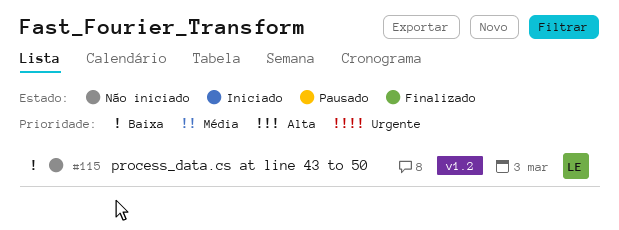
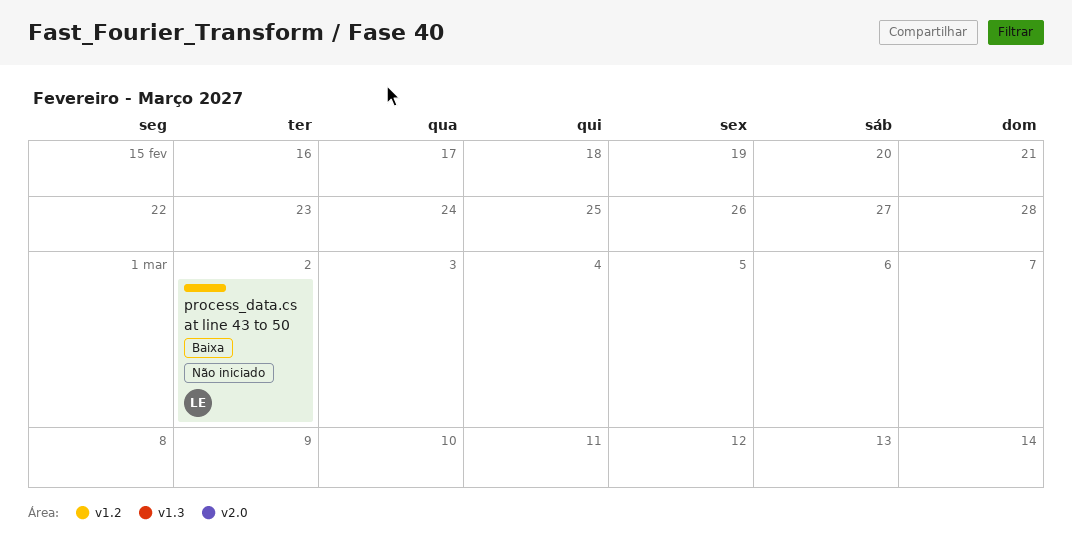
process_data.cs at line 43 to 50, due: Mar 3 -> Mar 2

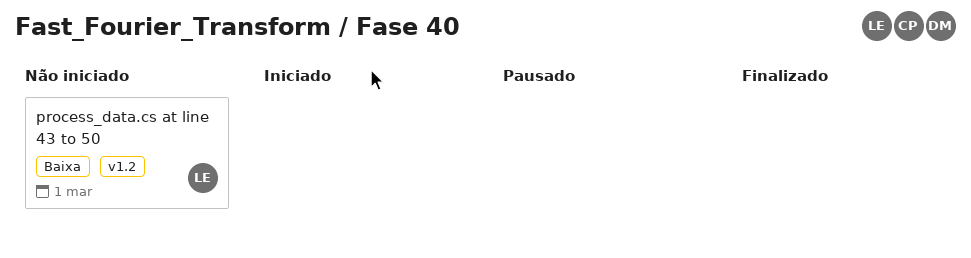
process_data.cs at line 43 to 50, due: Mar 2 -> Mar 1

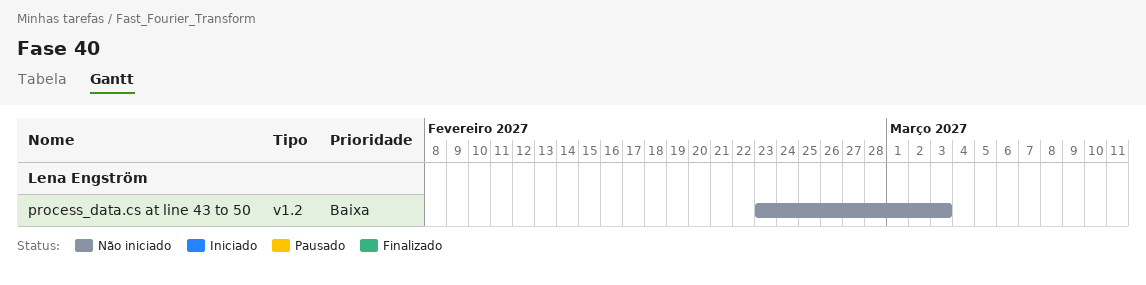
process_data.cs at line 43 to 50, due: Mar 1 -> Mar 3

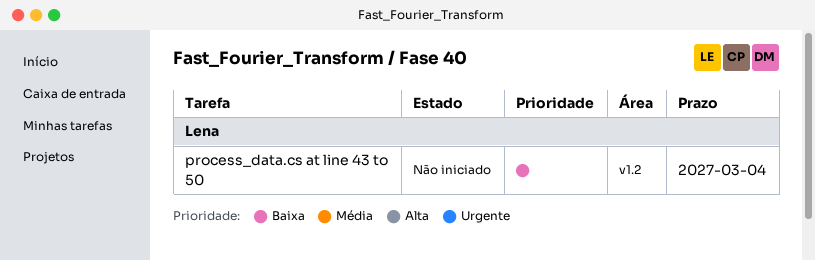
process_data.cs at line 43 to 50, due: Mar 3 -> Mar 4

